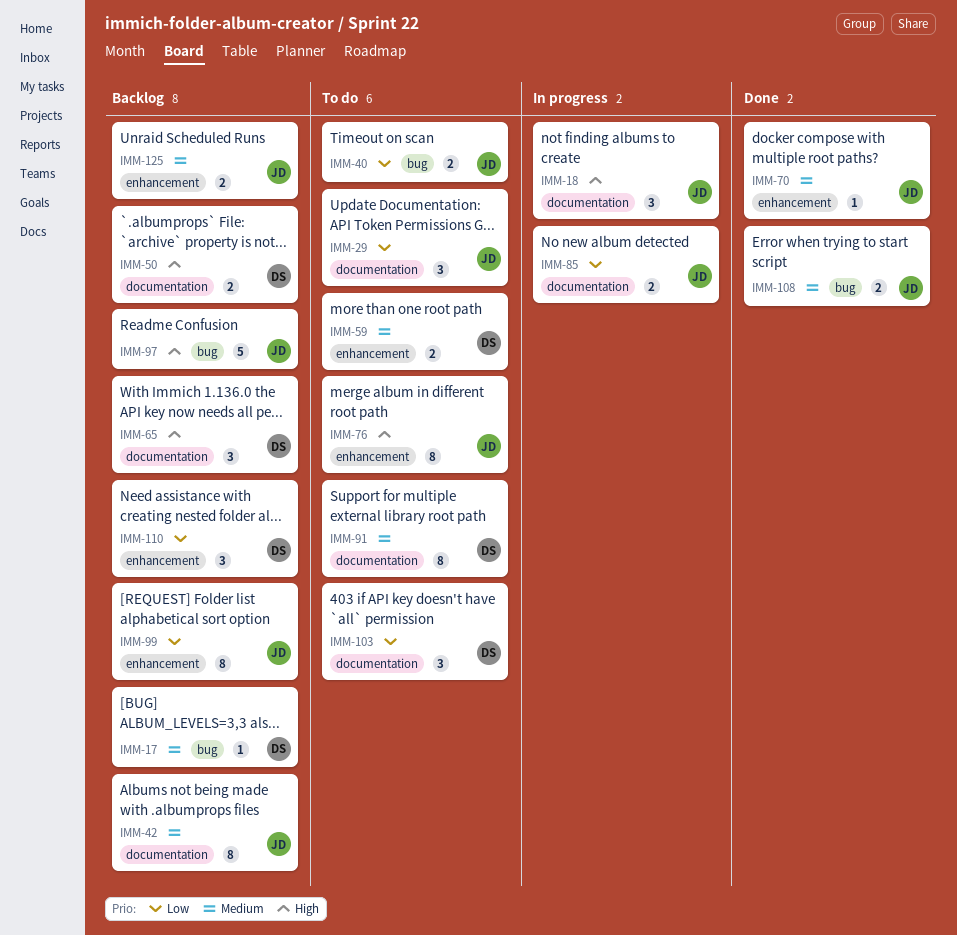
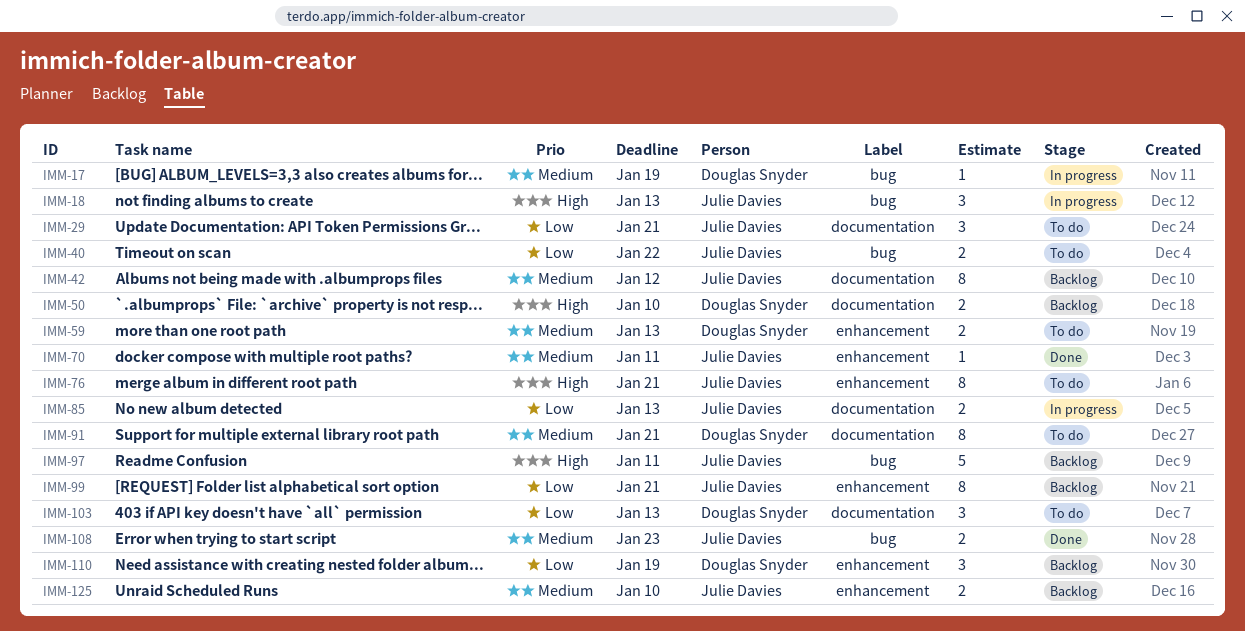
IMM-17, status: Backlog -> In progress
IMM-18, label: documentation -> bug
IMM-65: present -> none

